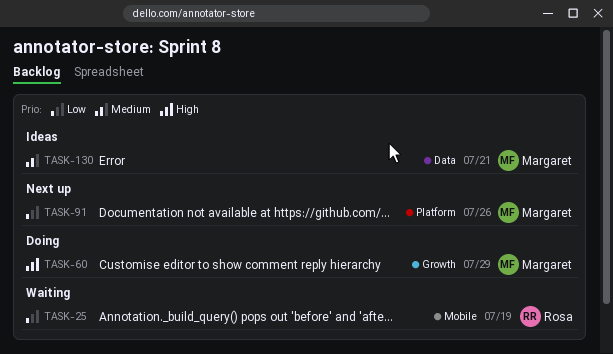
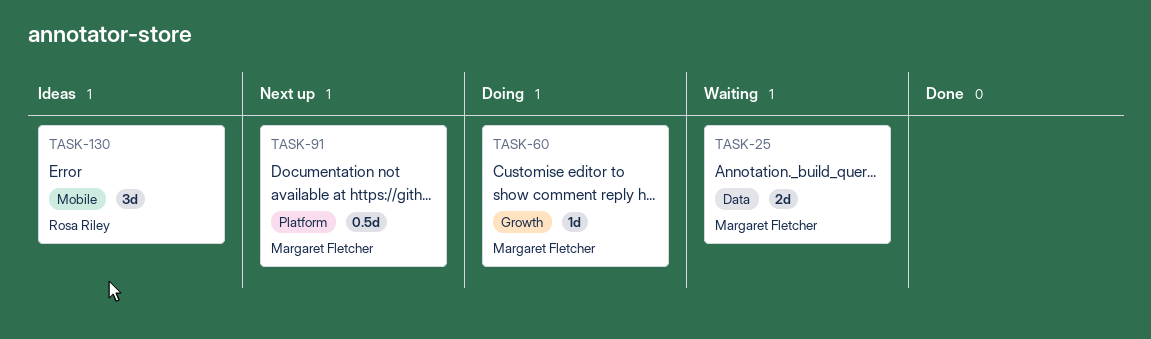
TASK-25, owner: Rosa Riley -> Margaret Fletcher
TASK-25, label: Mobile -> Data
TASK-130, owner: Margaret Fletcher -> Rosa Riley
TASK-130, label: Data -> Mobile

